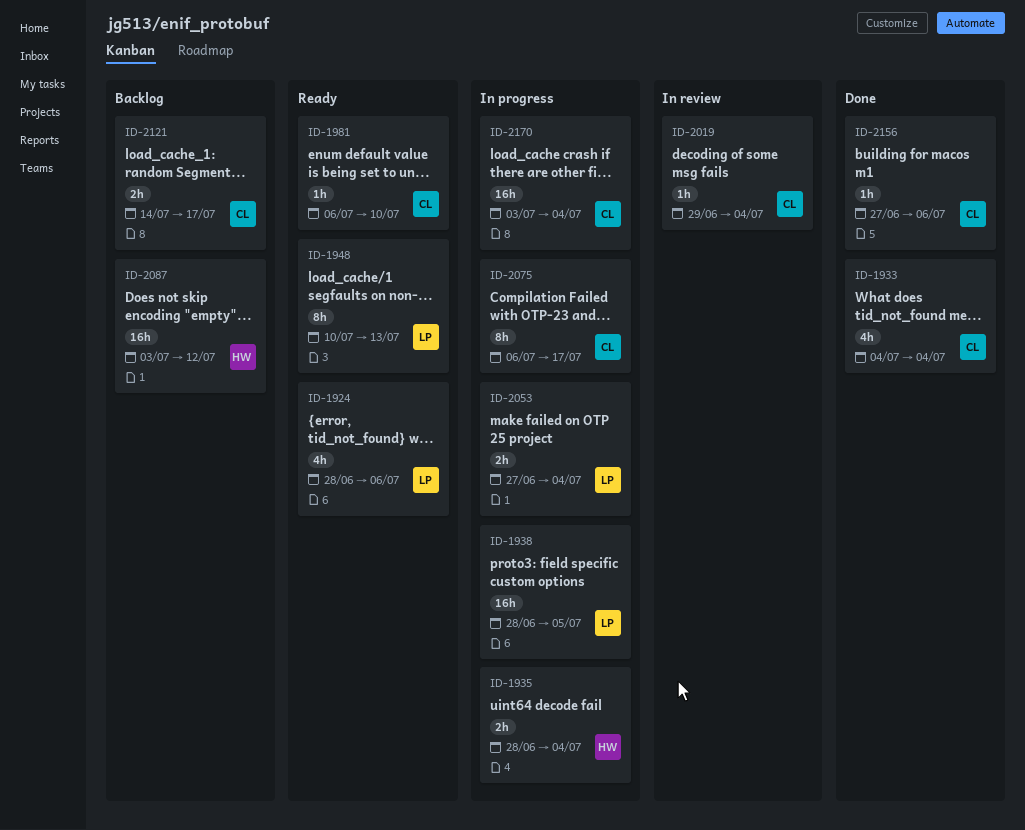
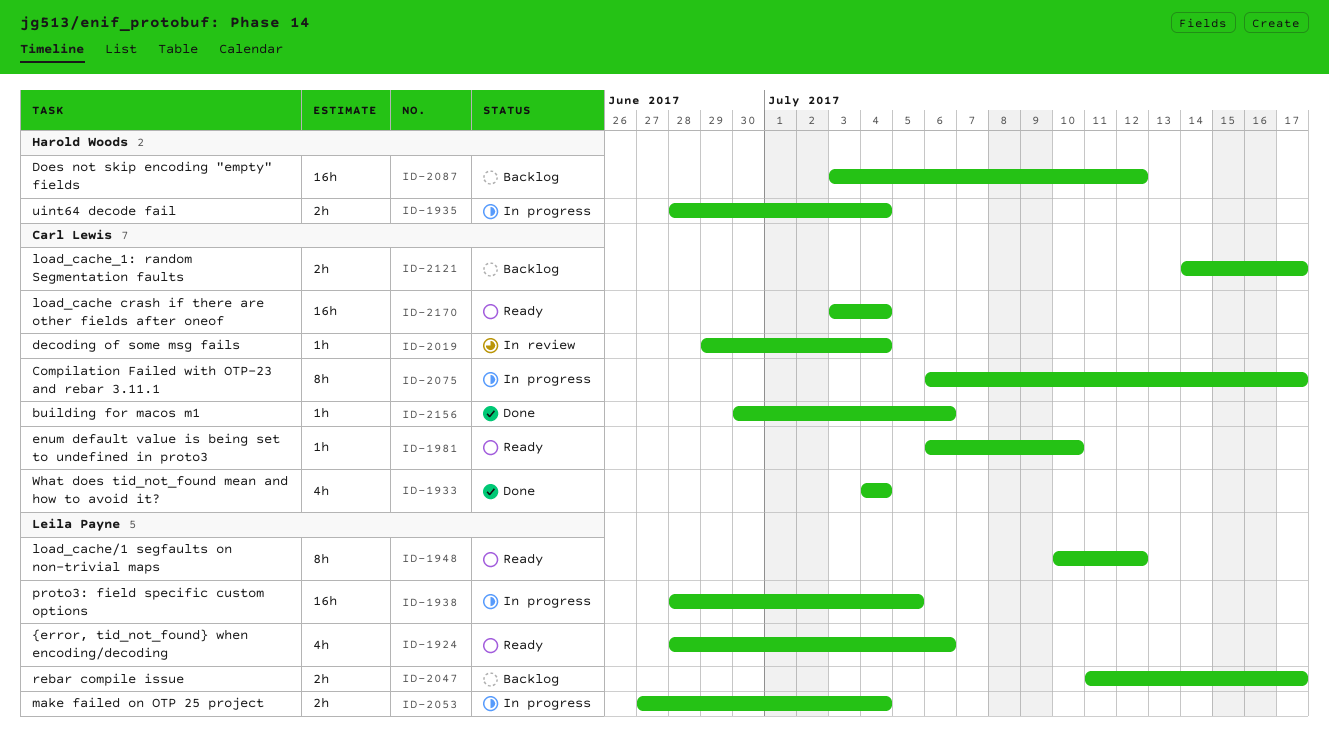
ID-1948, due: Jul 13 -> Jul 12
ID-2047: none -> present
ID-2156, start: Jun 27 -> Jun 30
ID-2170, status: In progress -> Ready

